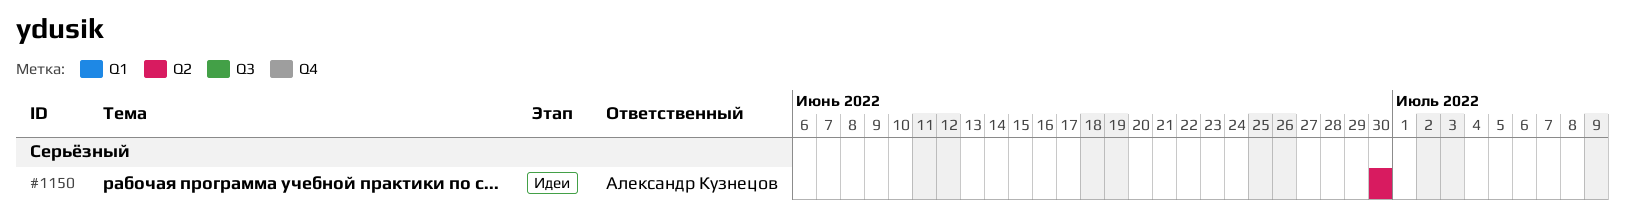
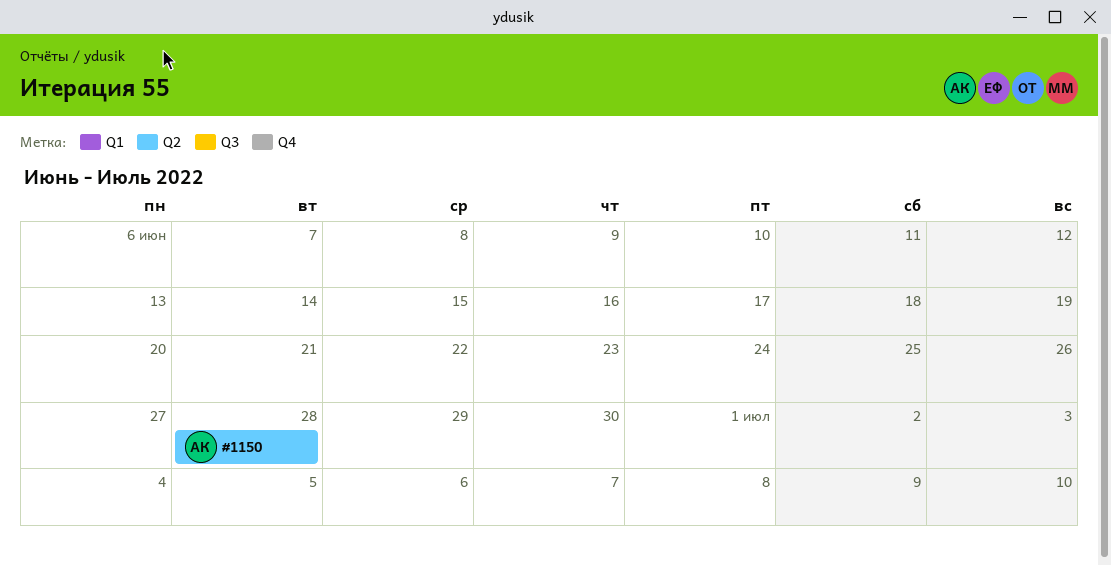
#1150, start: Jun 30 -> Jun 28
#1150, due: Jun 30 -> Jun 28

